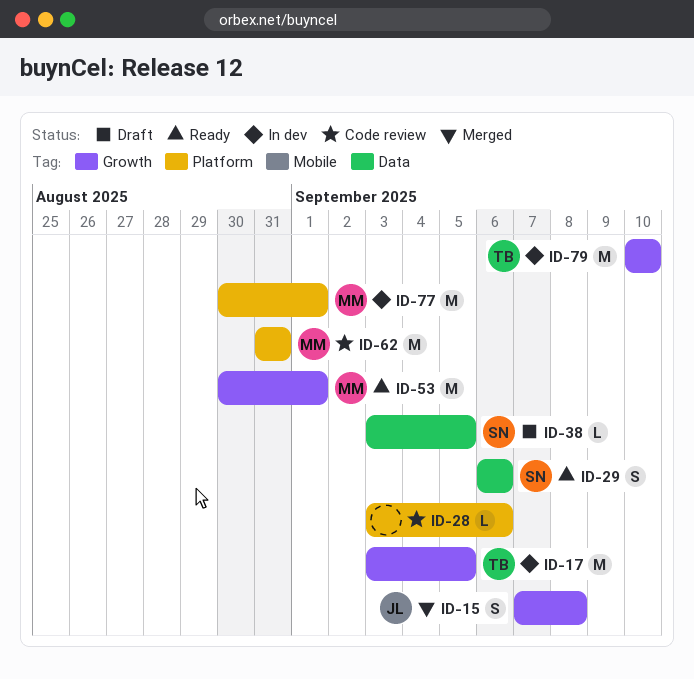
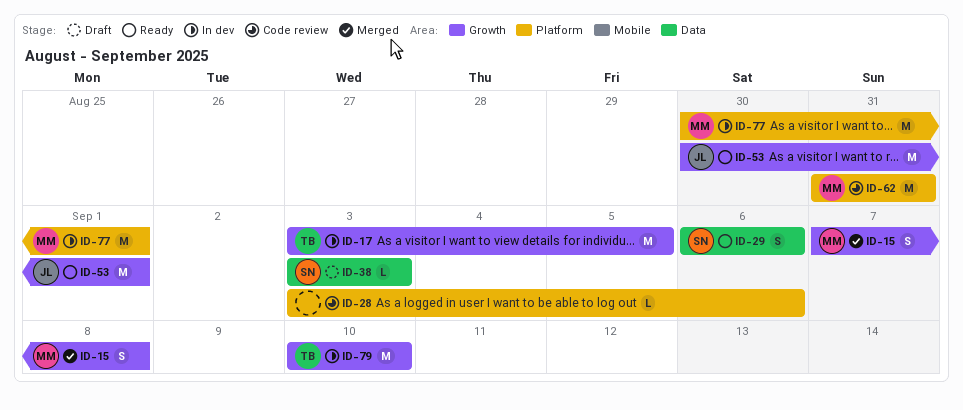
ID-15, owner: JL -> MM
ID-38, due: Sep 5 -> Sep 3
ID-53, owner: MM -> JL

